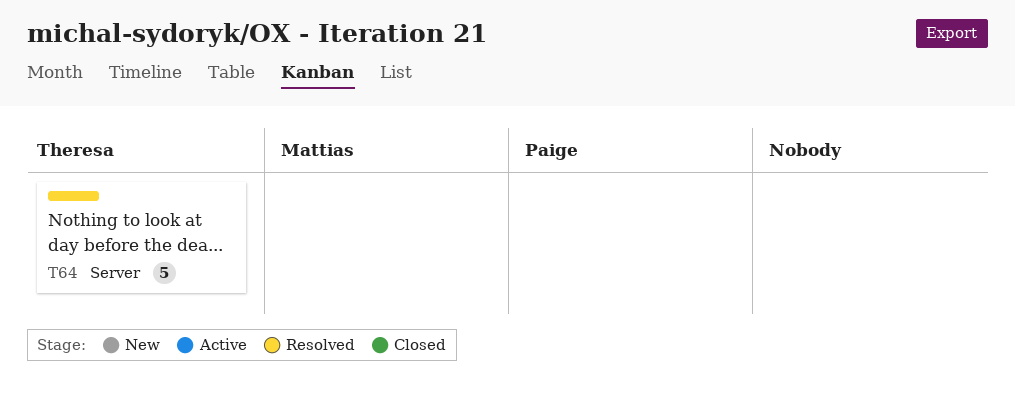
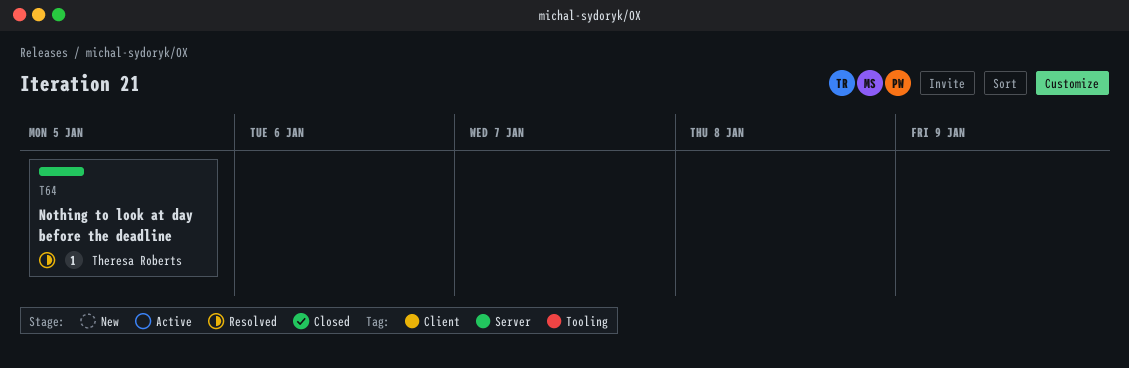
T64, estimate: 5 -> 1

